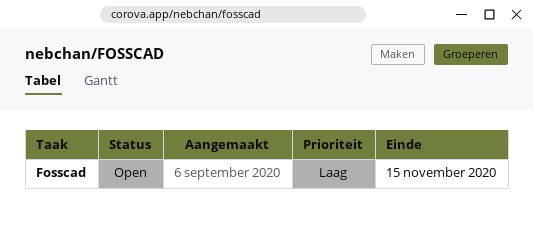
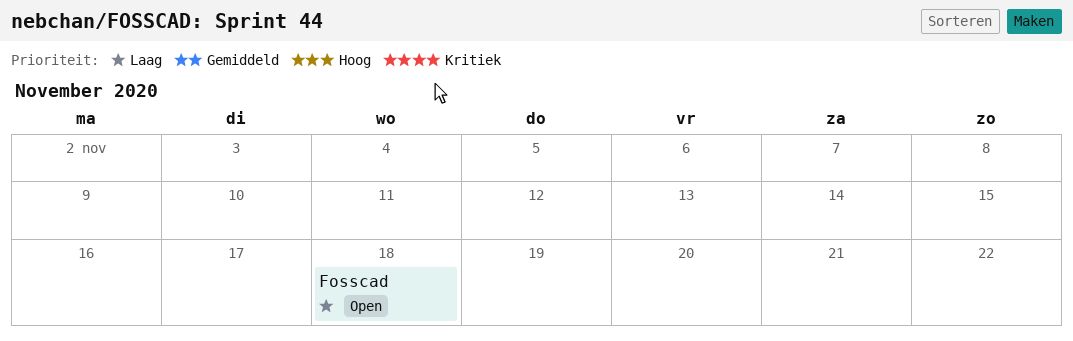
Fosscad, due: Nov 15 -> Nov 18

